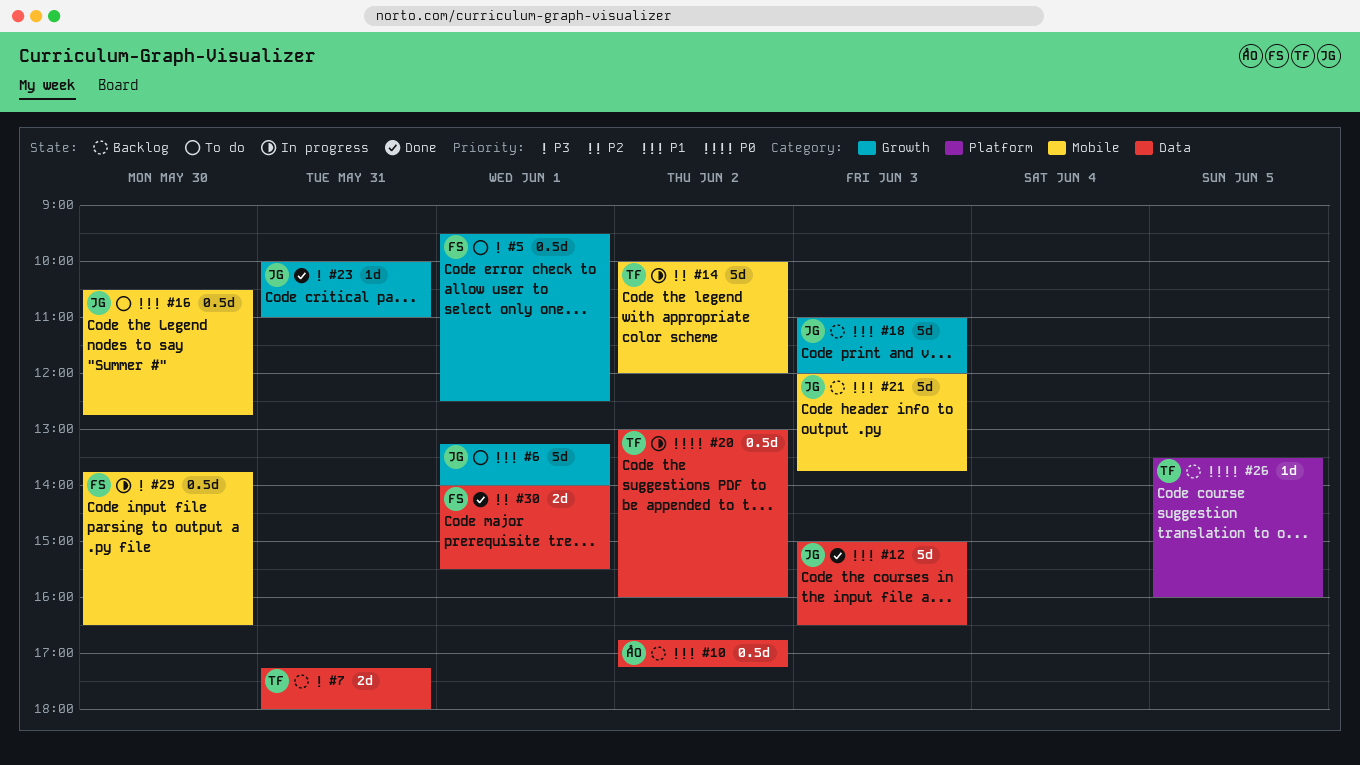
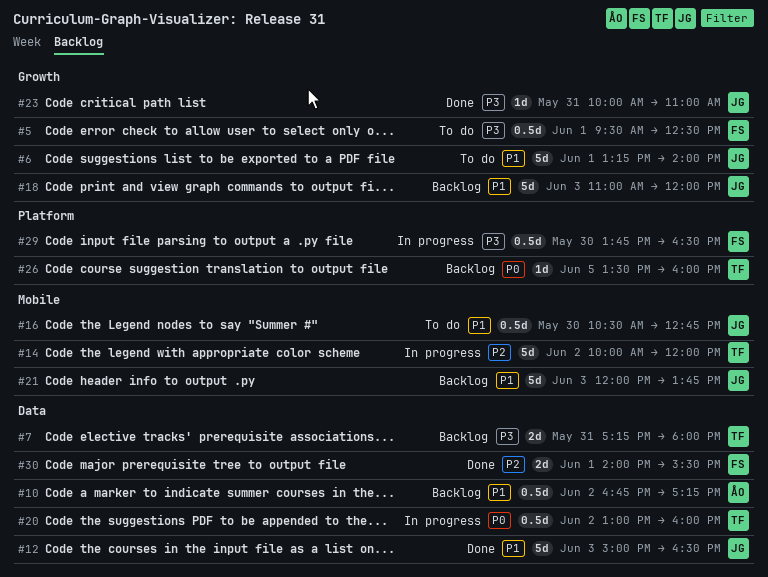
#29, label: Mobile -> Platform

